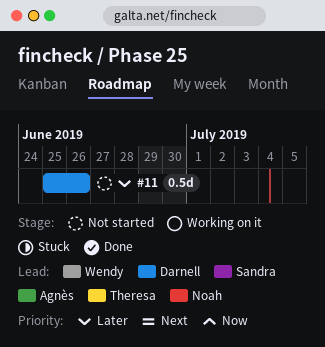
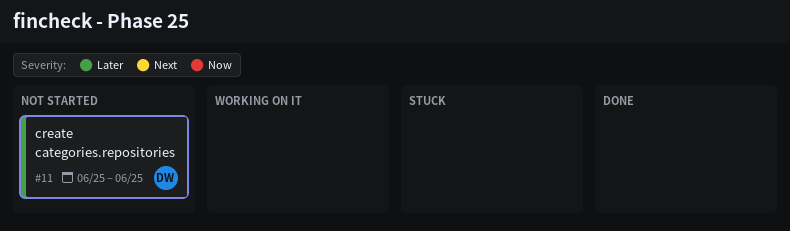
#11, due: Jun 26 -> Jun 25

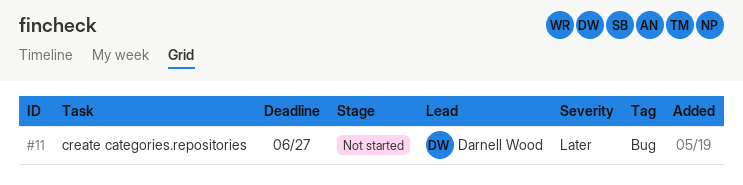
#11, due: Jun 25 -> Jun 27

